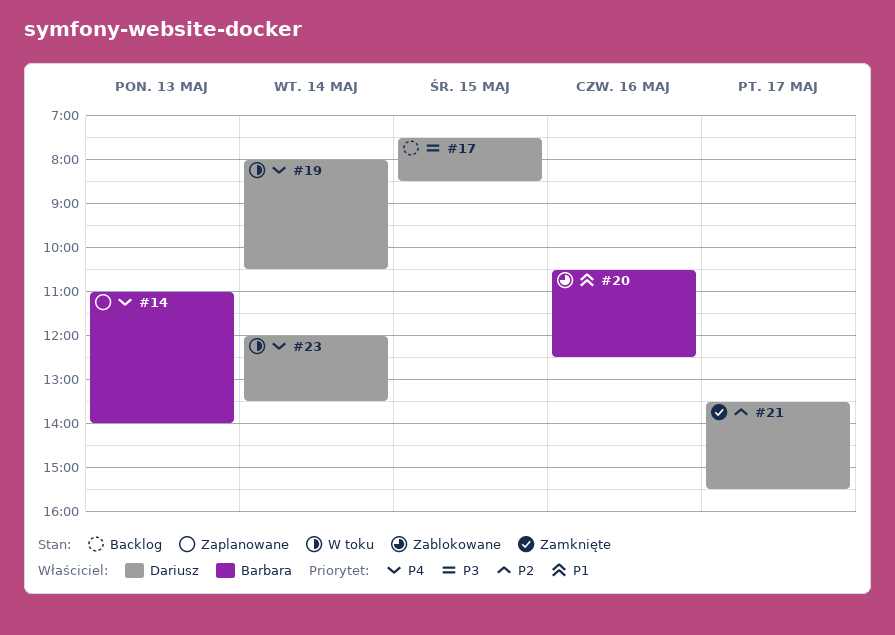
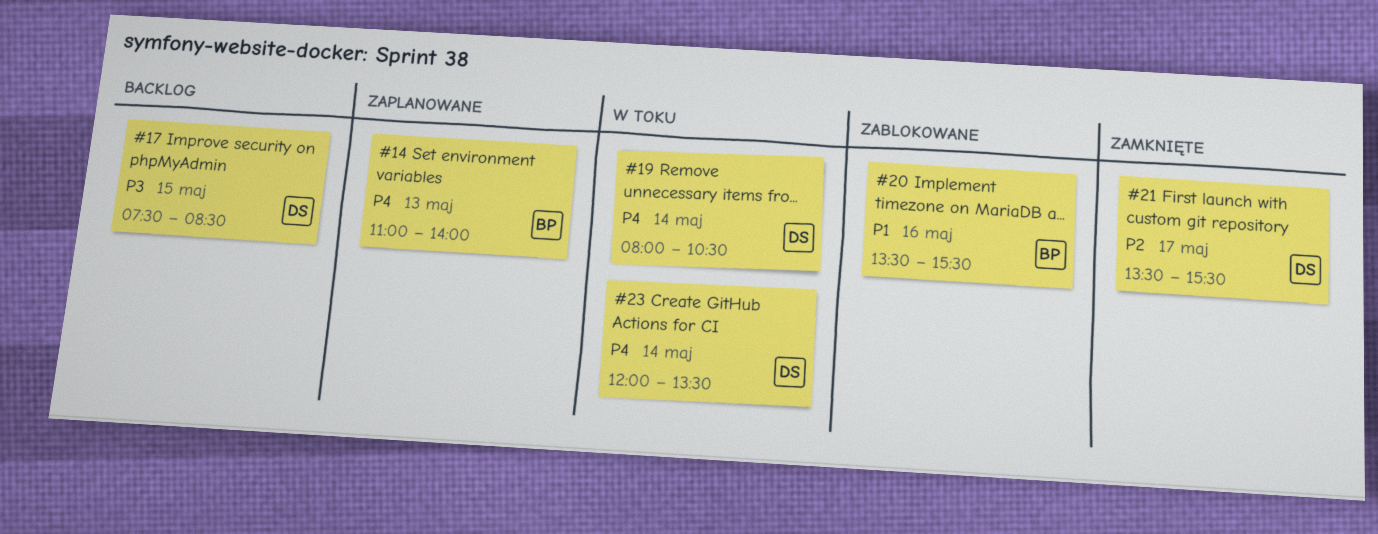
#20, begins: 10:30 -> 13:30
#20, ends: 12:30 -> 15:30

